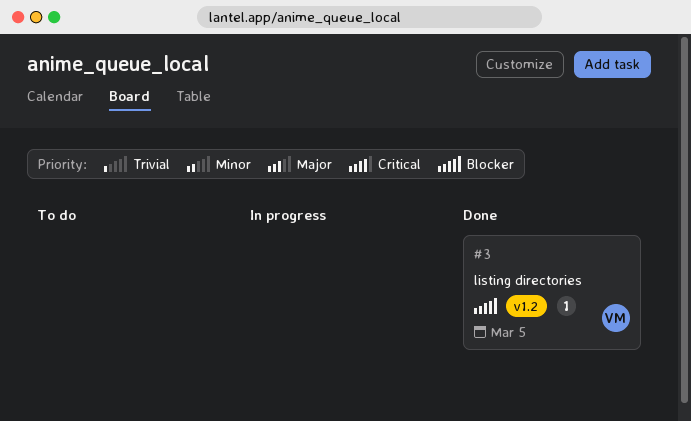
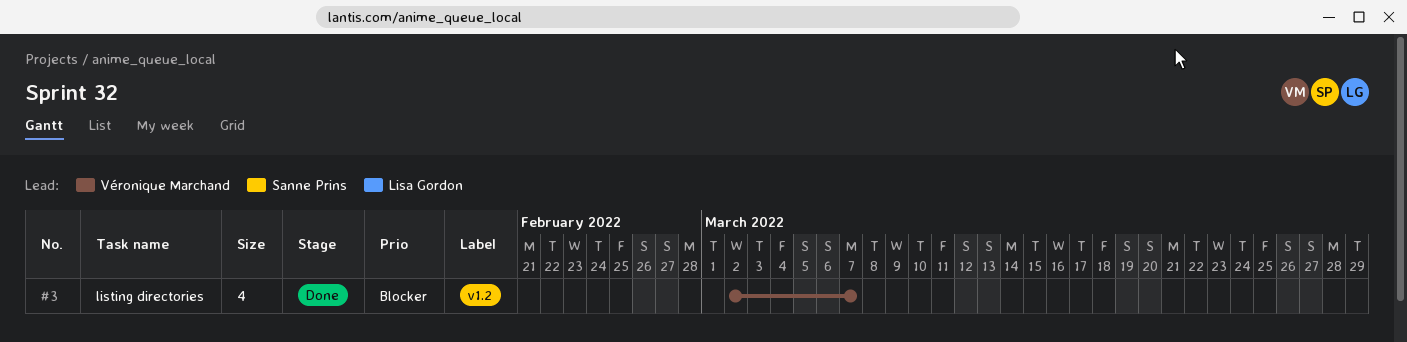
#3, estimate: 1 -> 4
#3, due: Mar 5 -> Mar 7

